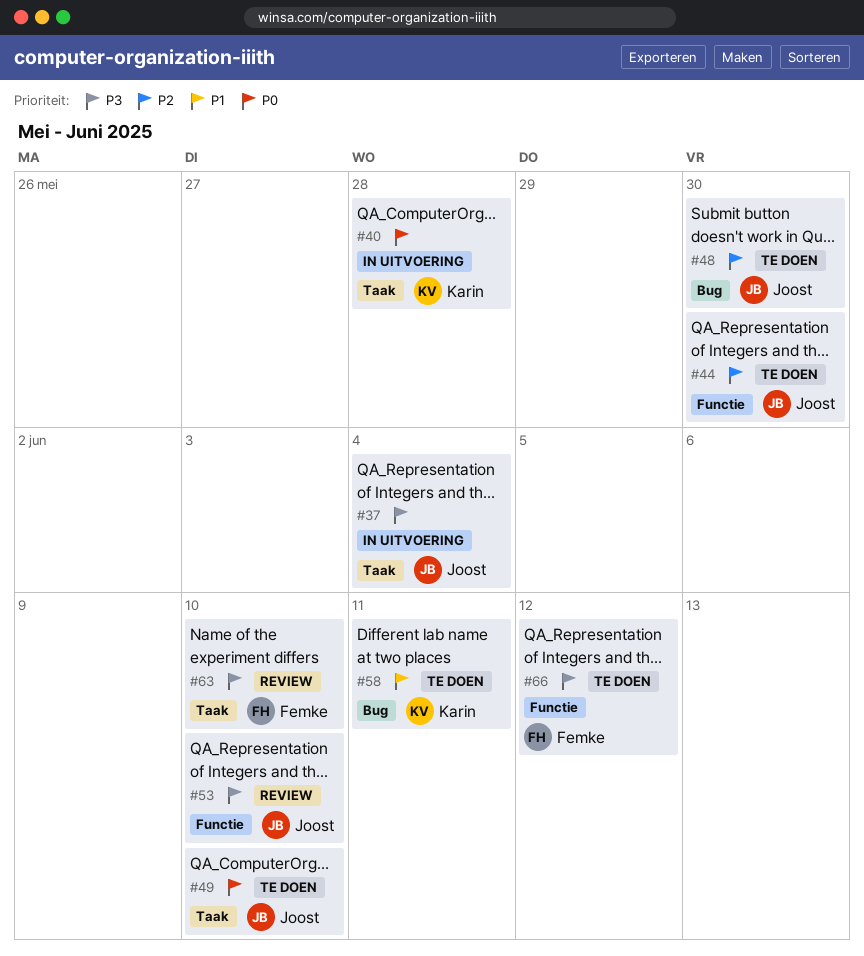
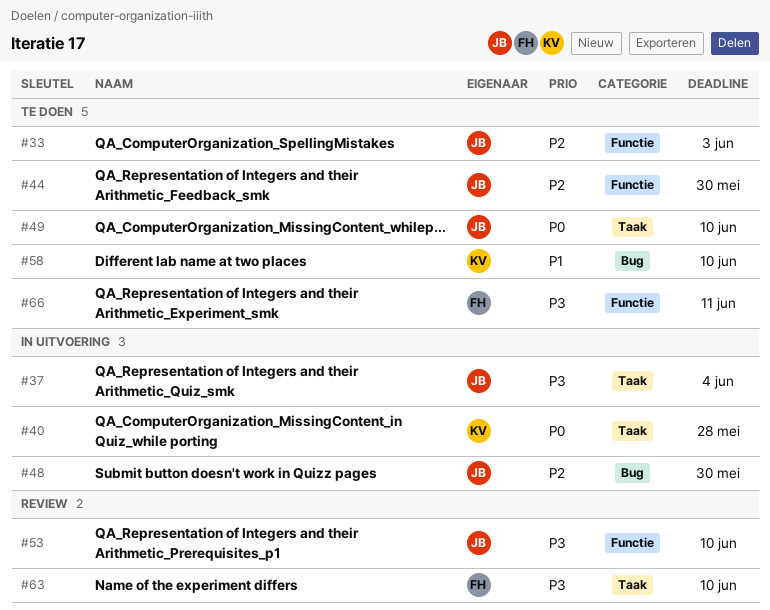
#33: none -> present
#48, status: Te doen -> In uitvoering
#58, due: Jun 11 -> Jun 10
#66, due: Jun 12 -> Jun 11

